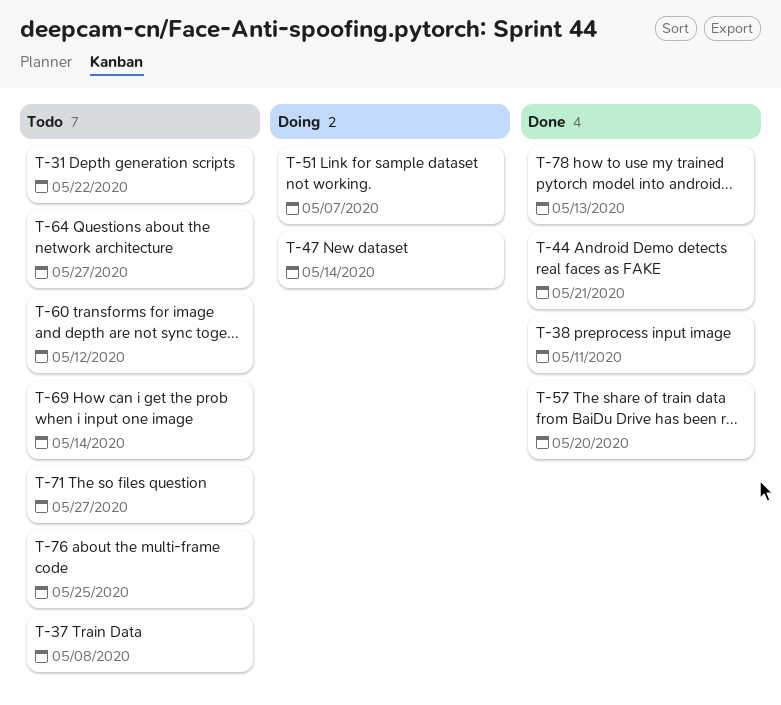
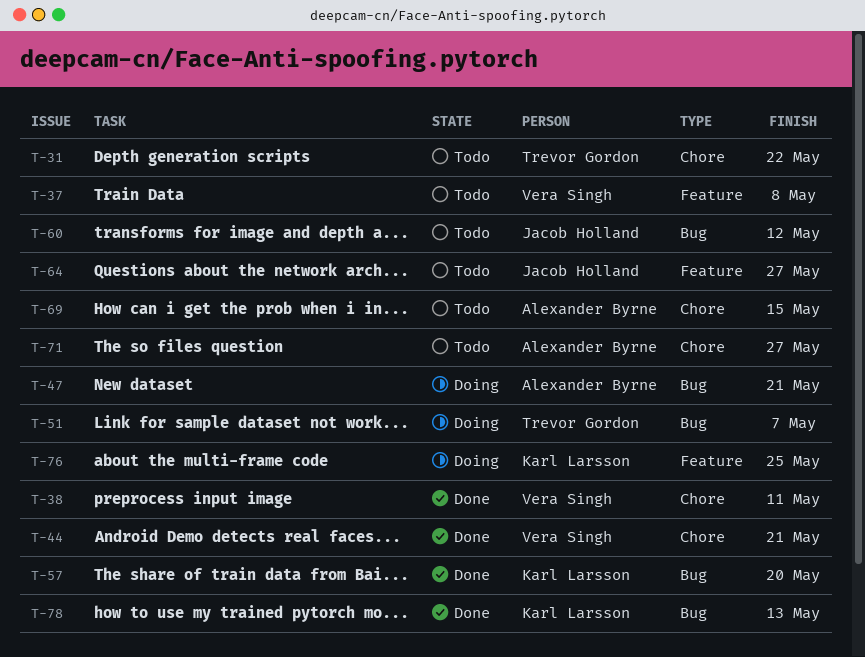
T-47, due: May 14 -> May 21
T-69, due: May 14 -> May 15
T-76, status: Todo -> Doing

